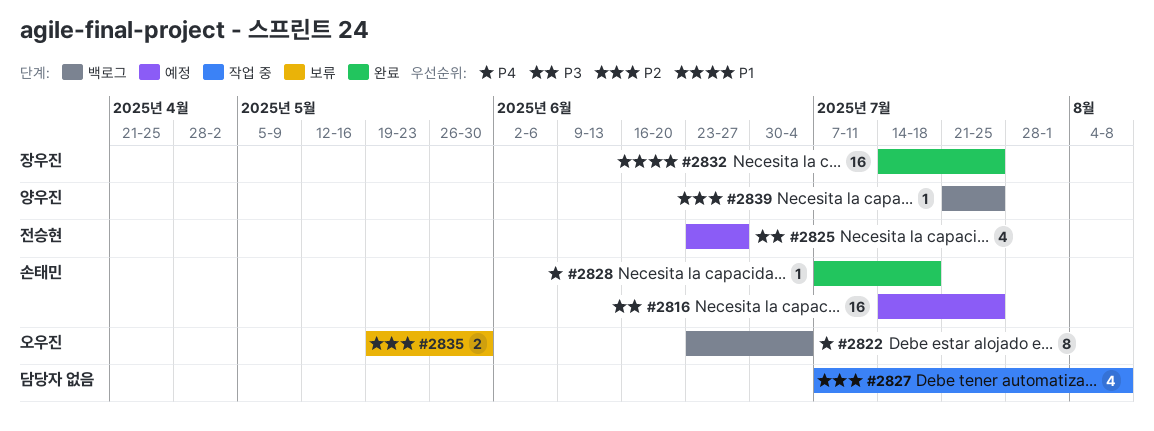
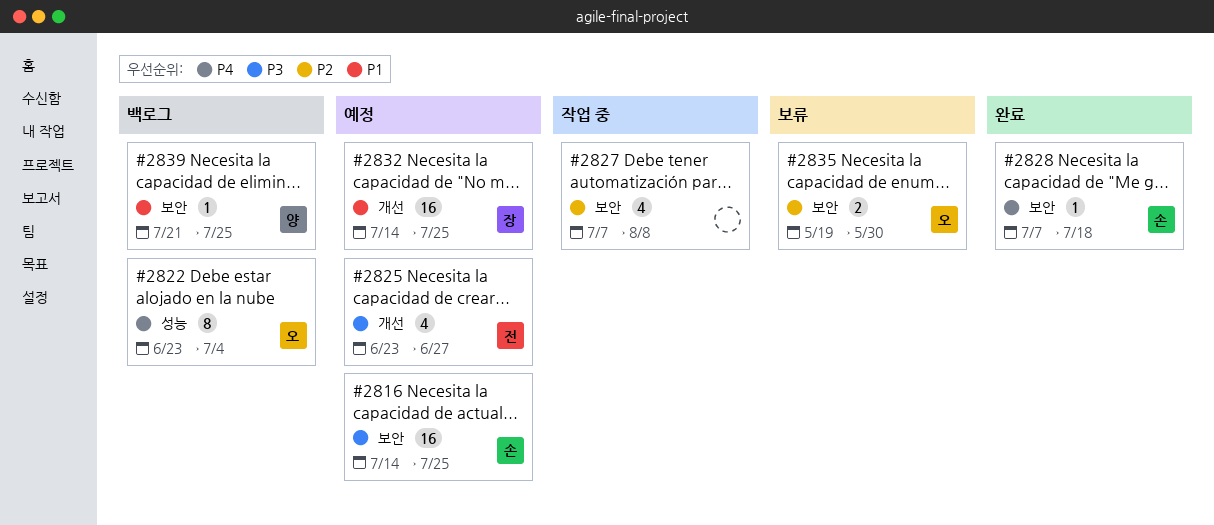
#2832, status: 완료 -> 예정
#2839, priority: P2 -> P1

